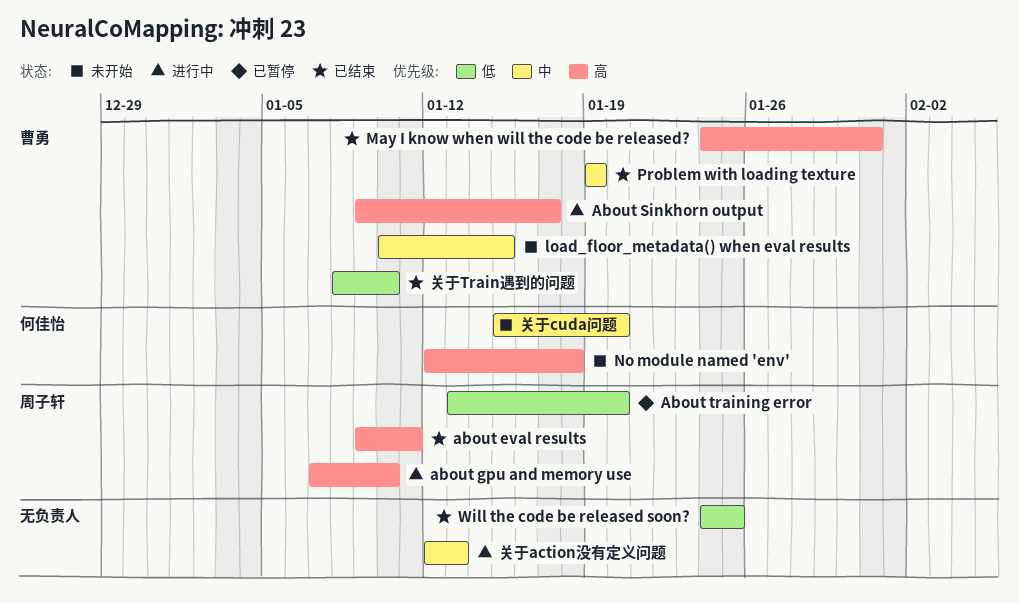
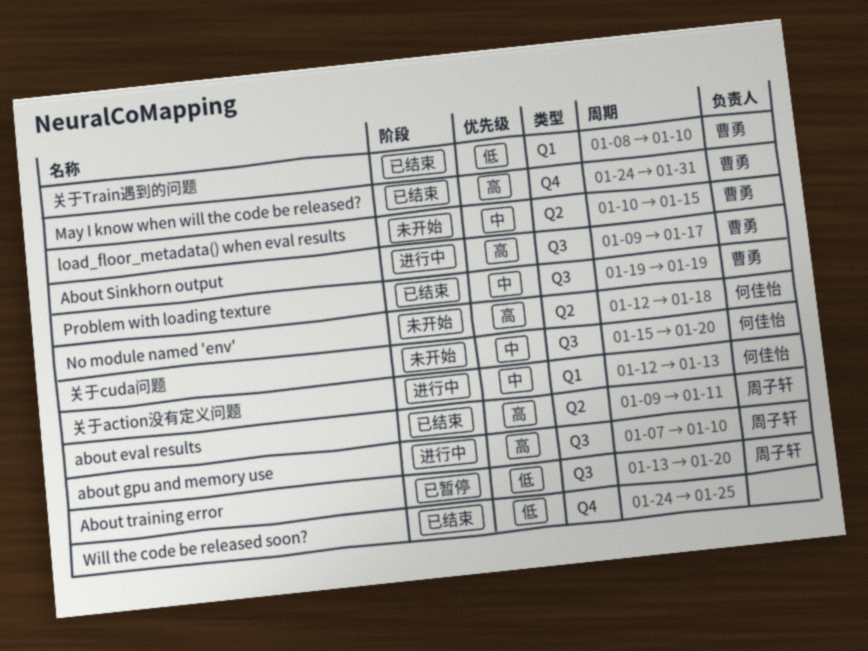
关于action没有定义问题, owner: none -> 何佳怡

